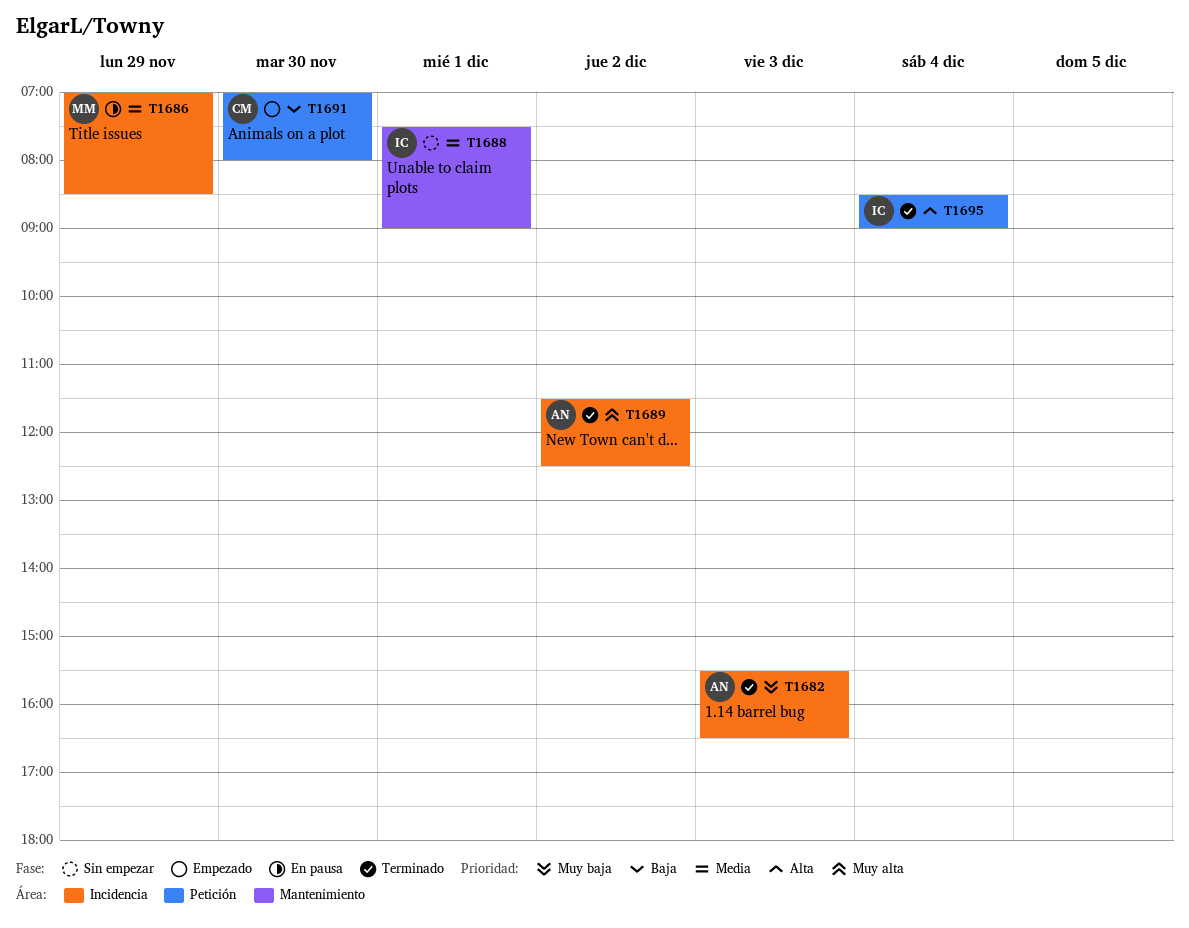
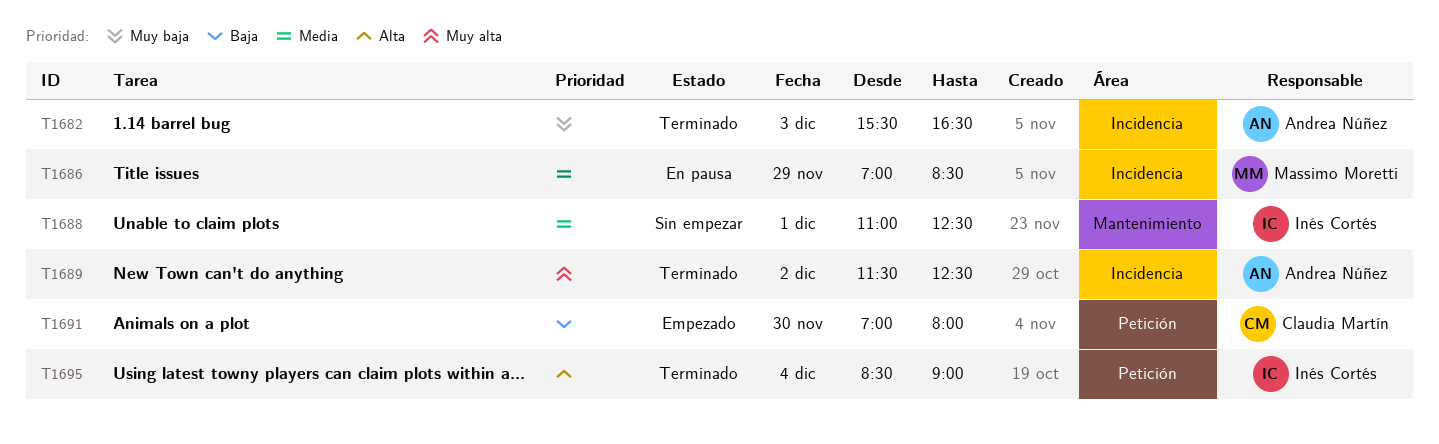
T1688, begins: 07:30 -> 11:00
T1688, ends: 09:00 -> 12:30

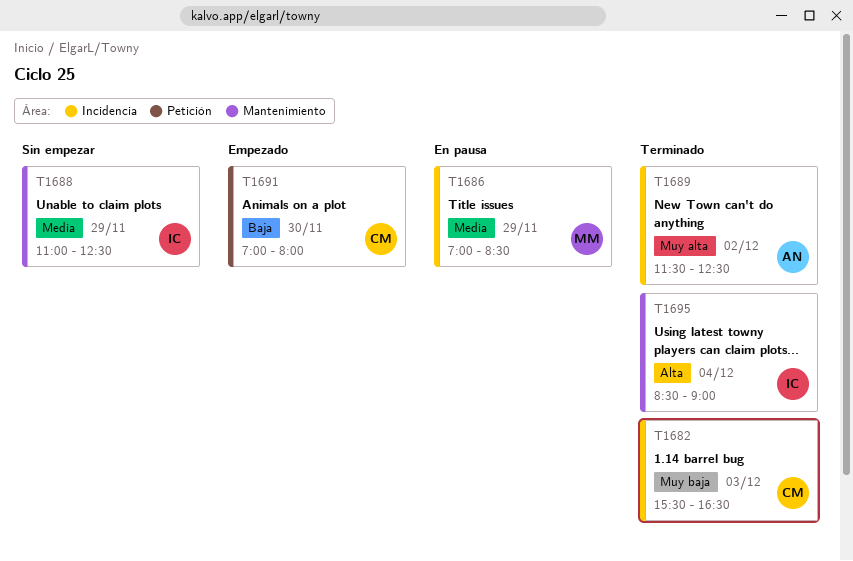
T1682, owner: Andrea Núñez -> Claudia Martín
T1688, day: Dec 1 -> Nov 29
T1695, label: Petición -> Mantenimiento

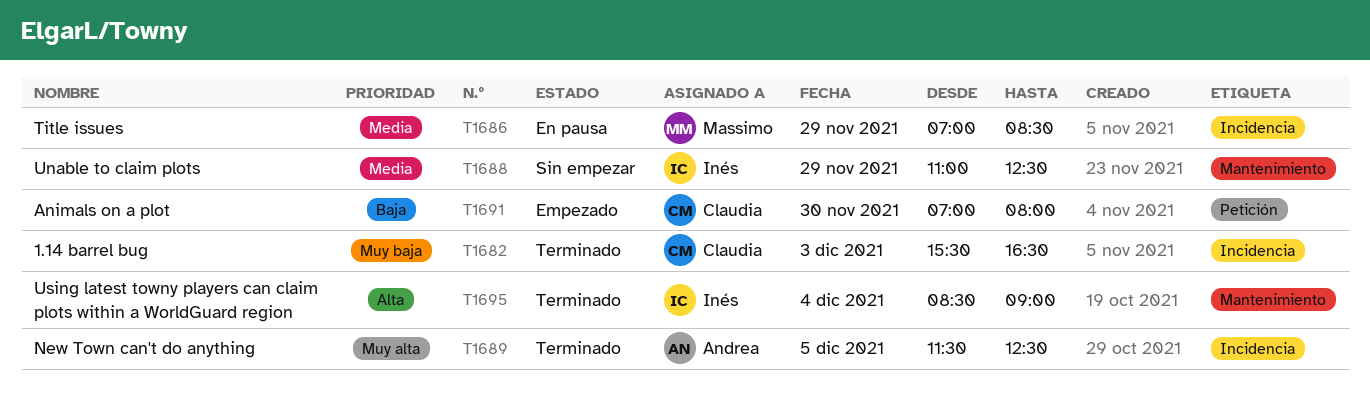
T1689, day: Dec 2 -> Dec 5

